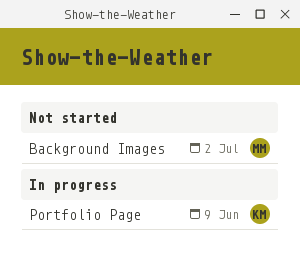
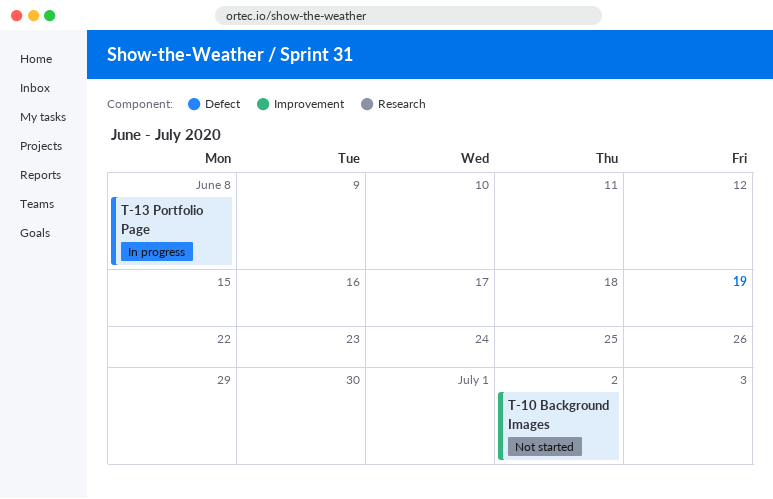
Portfolio Page, due: Jun 9 -> Jun 8

